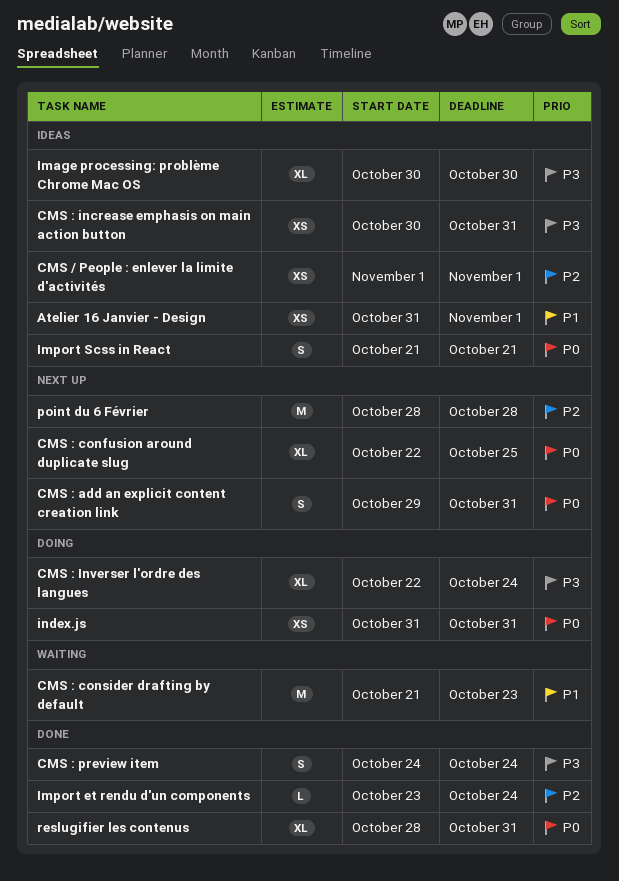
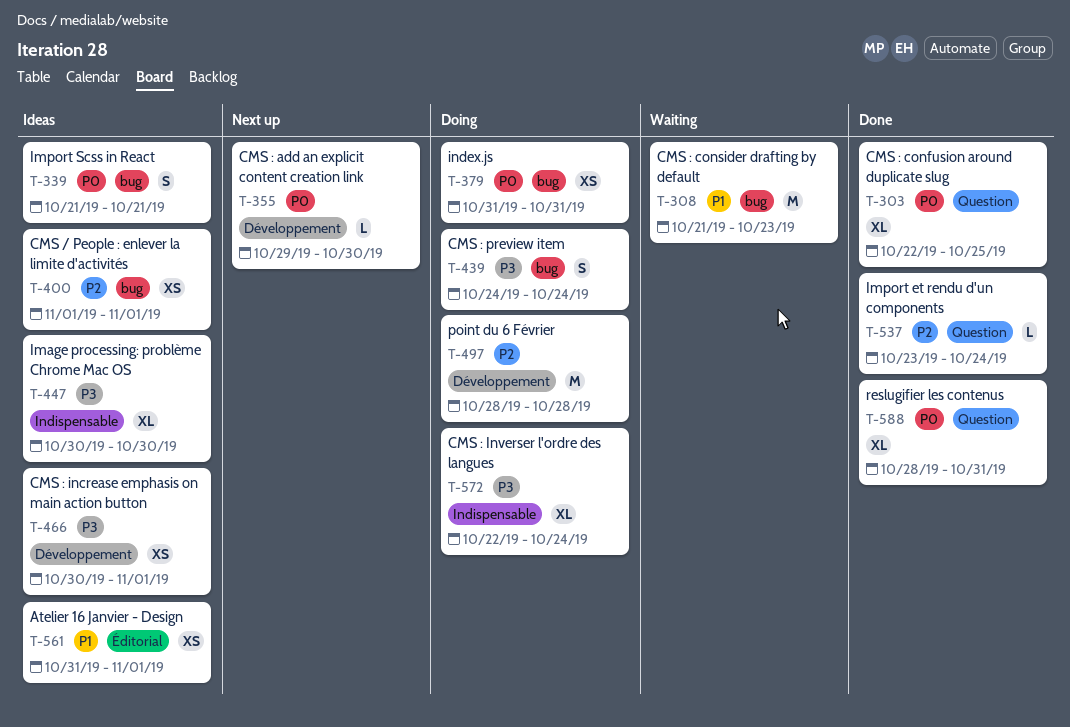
CMS : add an explicit content creation link, estimate: S -> L
CMS : add an explicit content creation link, due: Oct 31 -> Oct 30
CMS : confusion around duplicate slug, status: Next up -> Done
CMS : increase emphasis on main action button, due: Oct 31 -> Nov 1
CMS : preview item, status: Done -> Doing
point du 6 Février, status: Next up -> Doing

